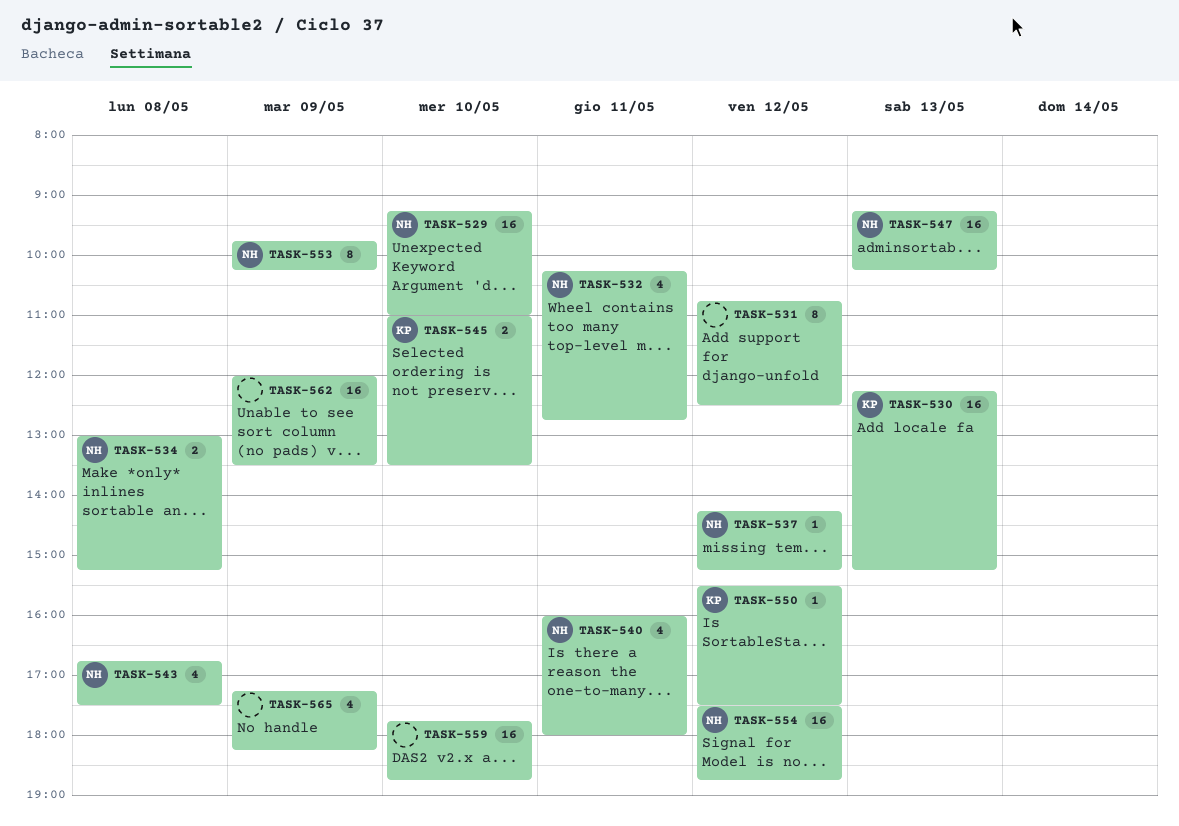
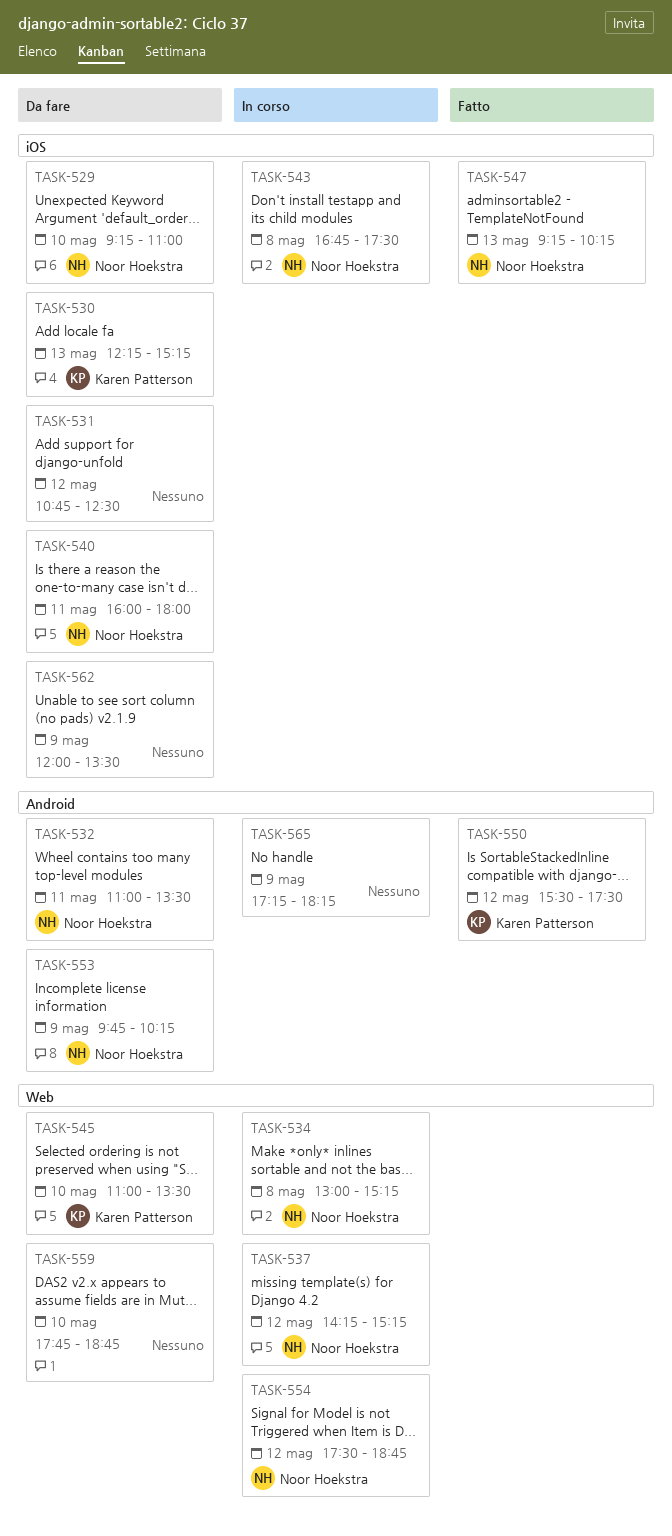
TASK-532, begins: 10:15 -> 11:00
TASK-532, ends: 12:45 -> 13:30

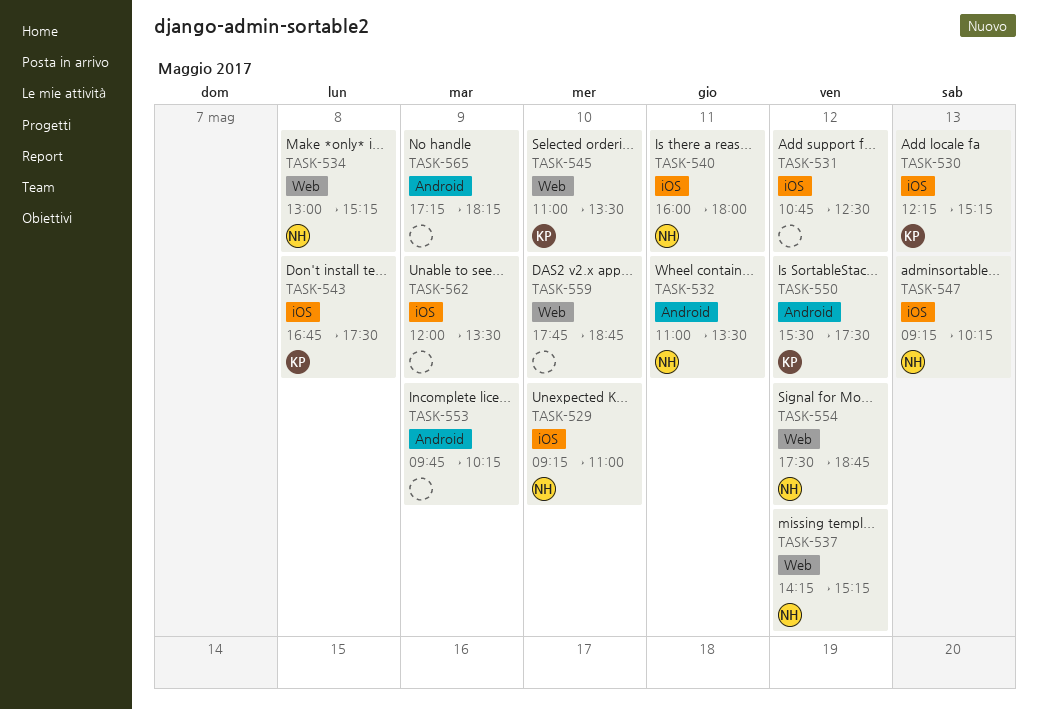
TASK-543, owner: Noor Hoekstra -> Karen Patterson
TASK-553, owner: Noor Hoekstra -> none

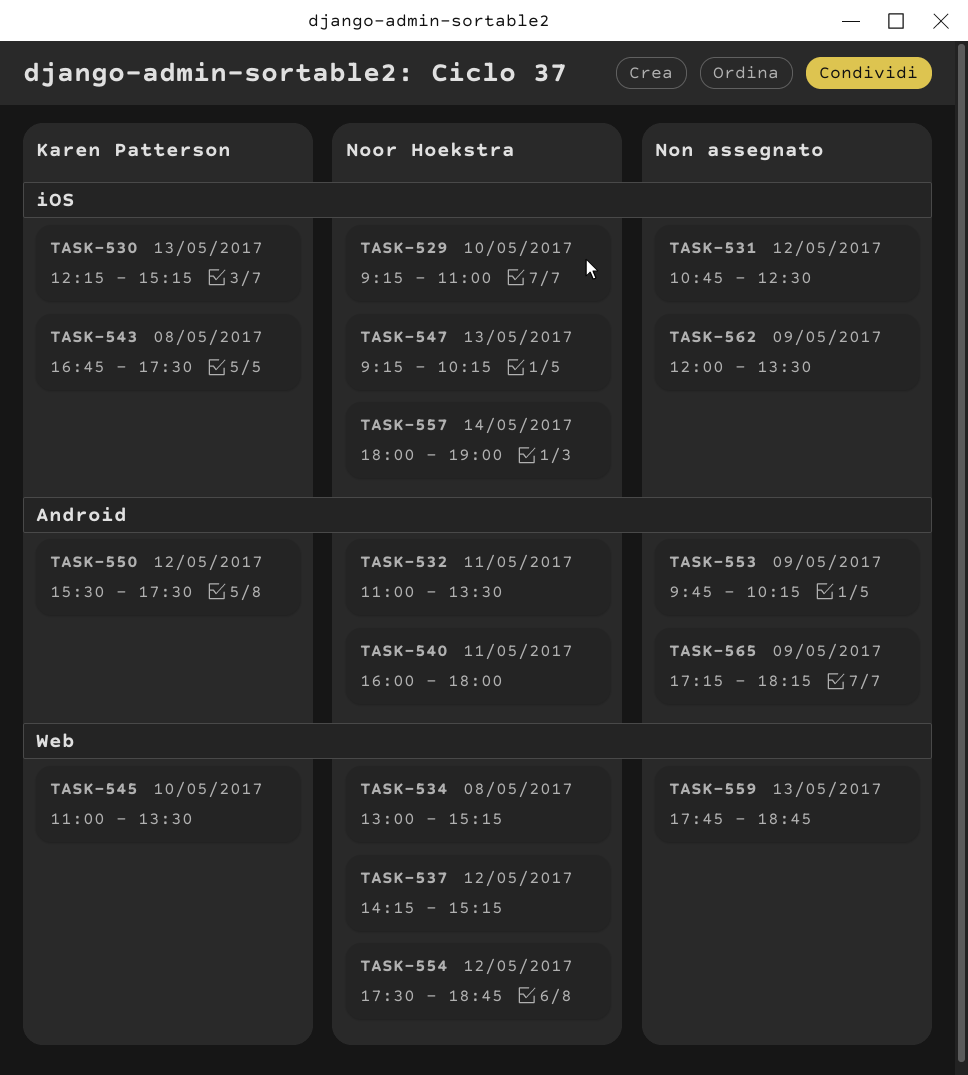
TASK-540, label: iOS -> Android
TASK-557: none -> present
TASK-559, day: May 10 -> May 13

